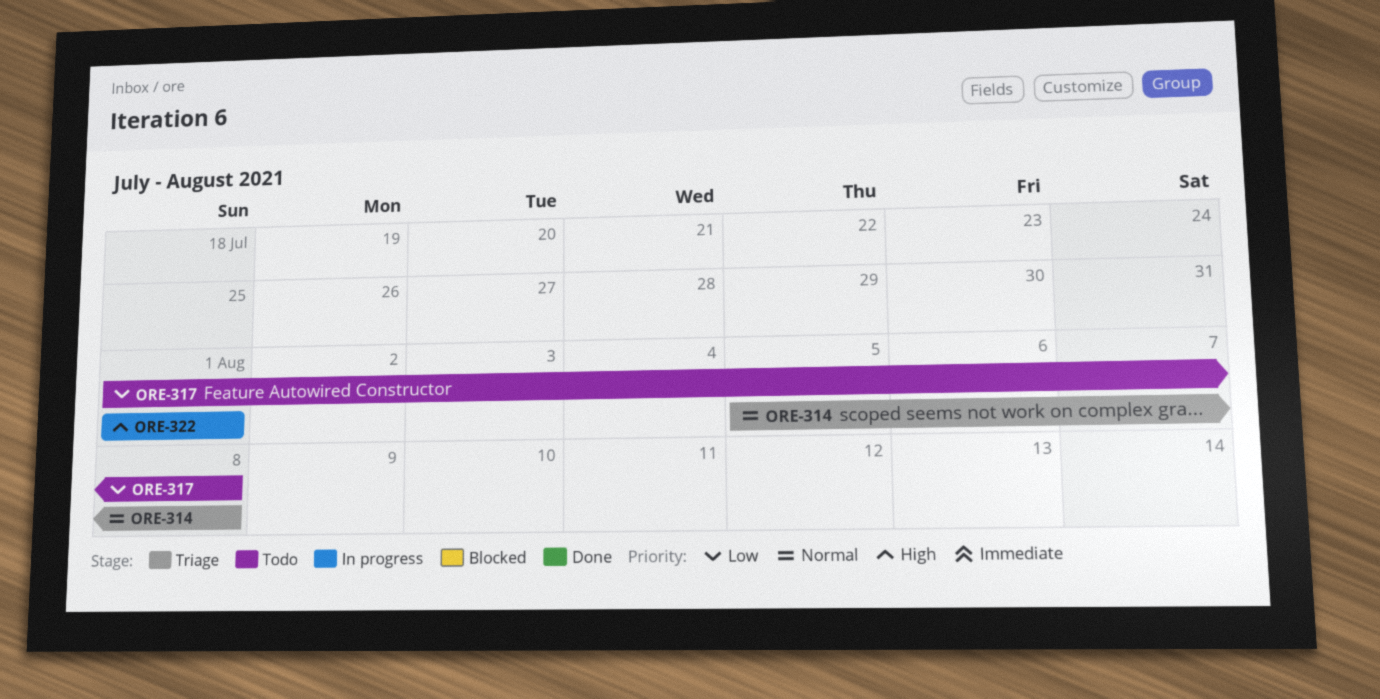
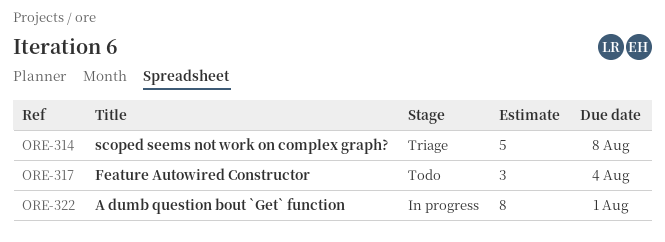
ORE-317, due: Aug 8 -> Aug 4

